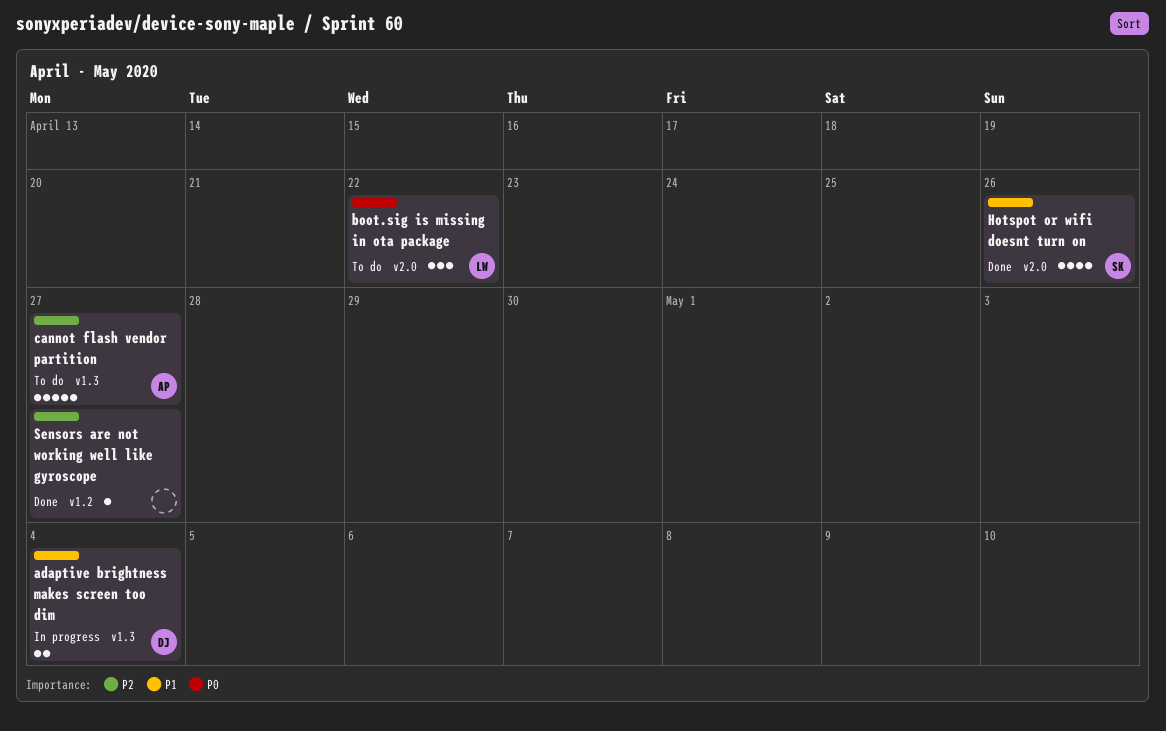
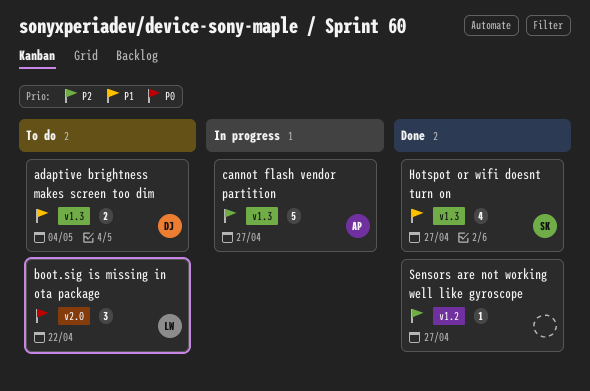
adaptive brightness makes screen too dim, status: In progress -> To do
cannot flash vendor partition, status: To do -> In progress
Hotspot or wifi doesnt turn on, label: v2.0 -> v1.3
Hotspot or wifi doesnt turn on, due: Apr 26 -> Apr 27

